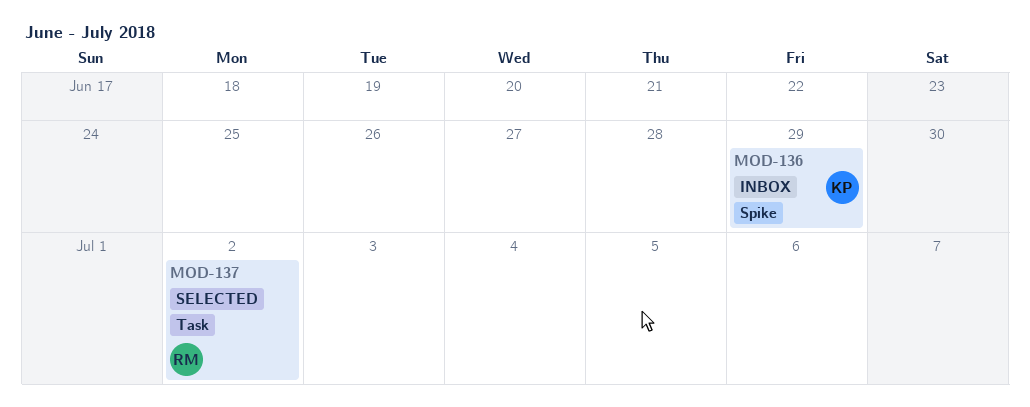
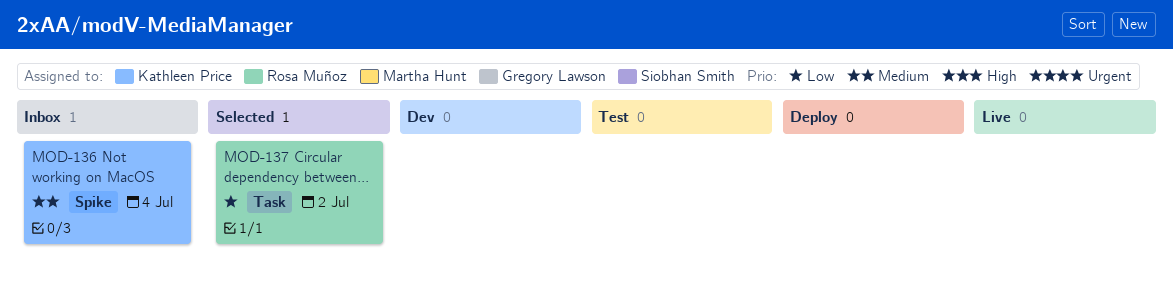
MOD-136, due: Jun 29 -> Jul 4

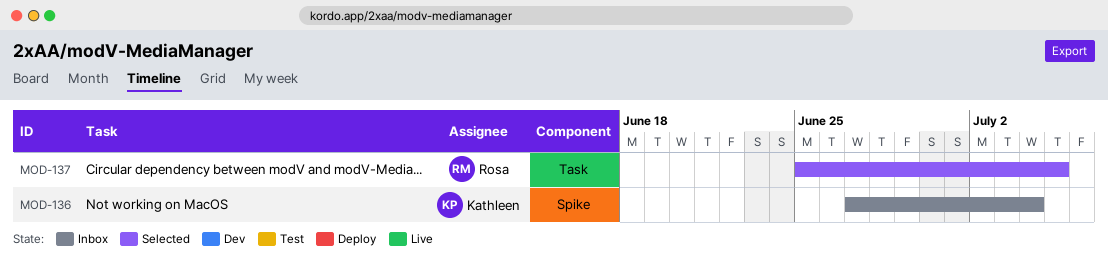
MOD-137, due: Jul 2 -> Jul 5

